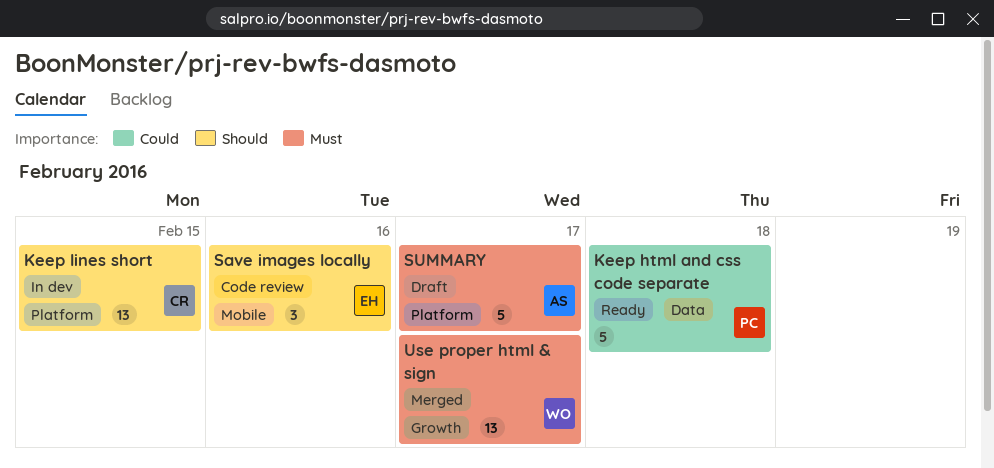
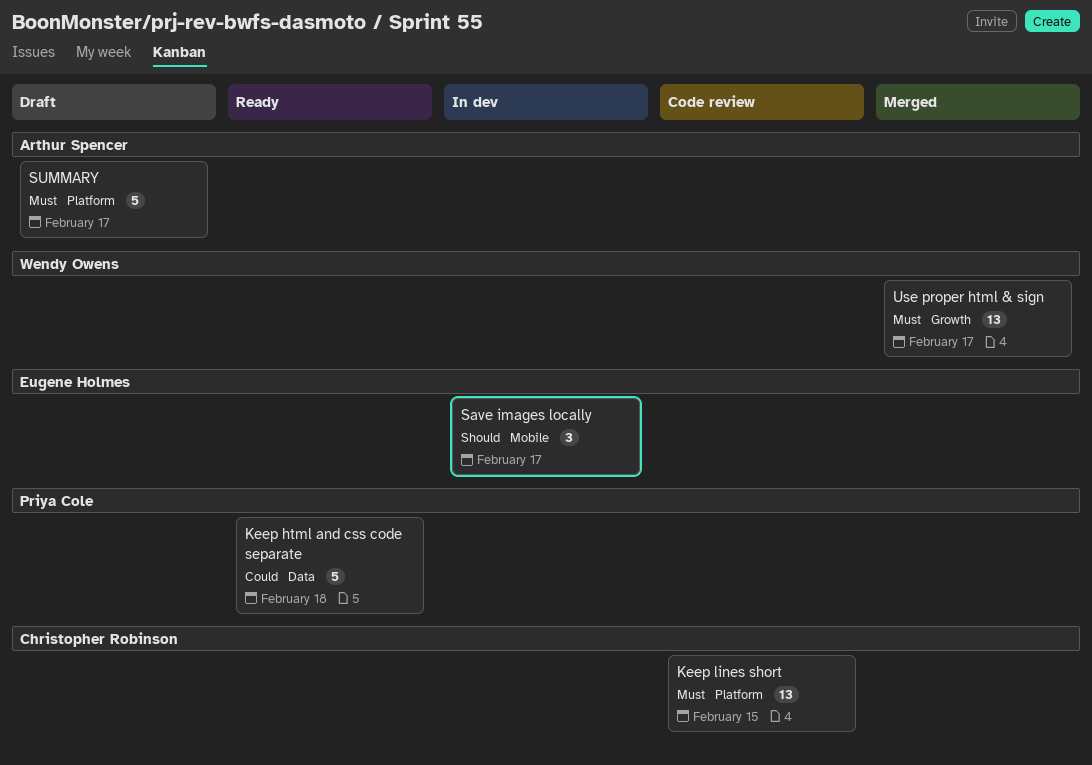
Keep lines short, status: In dev -> Code review
Keep lines short, priority: Should -> Must
Save images locally, status: Code review -> In dev
Save images locally, due: Feb 16 -> Feb 17

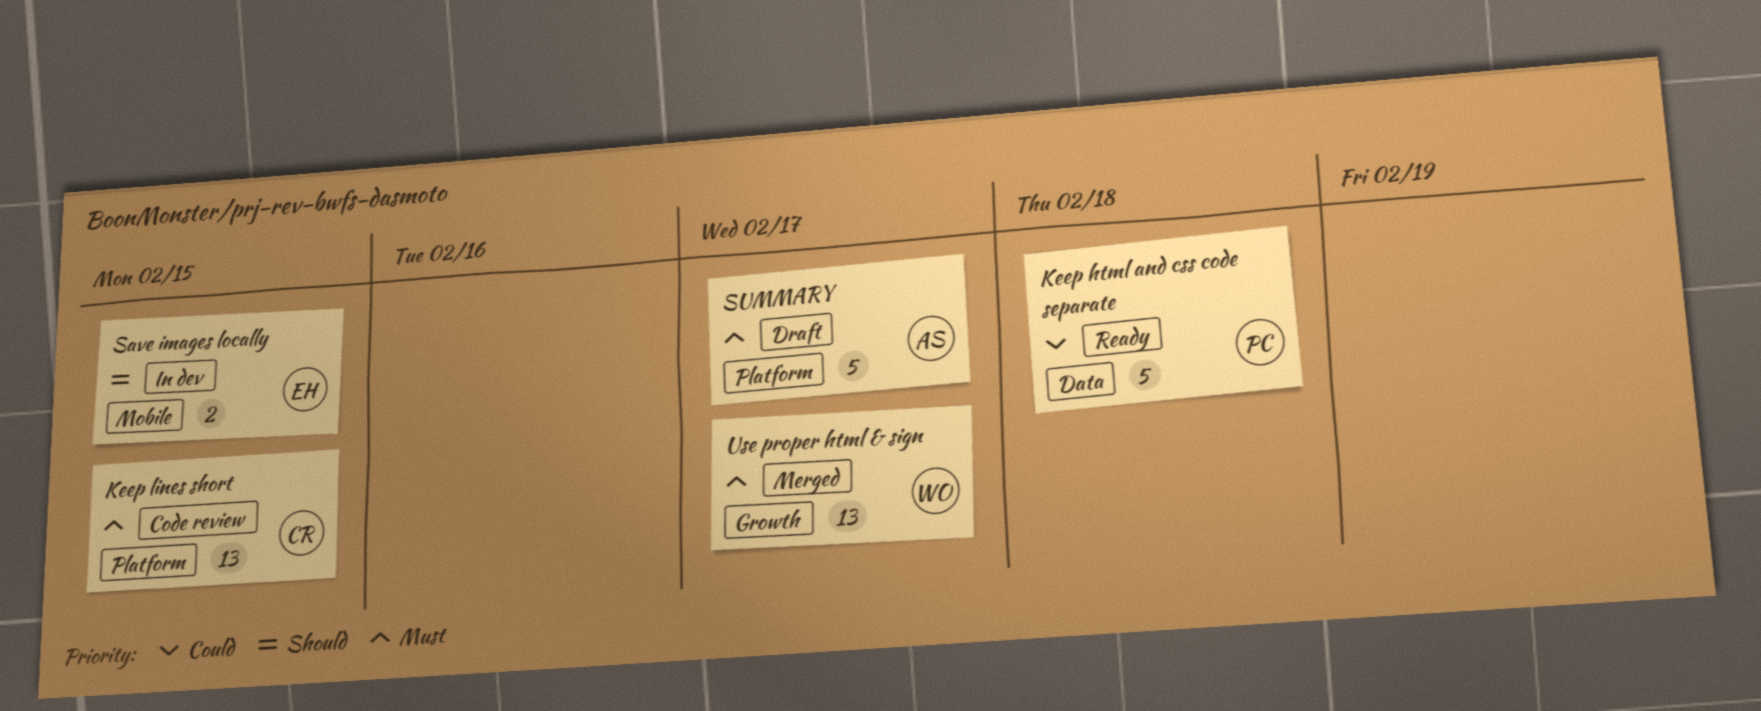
Save images locally, estimate: 3 -> 2
Save images locally, due: Feb 17 -> Feb 15

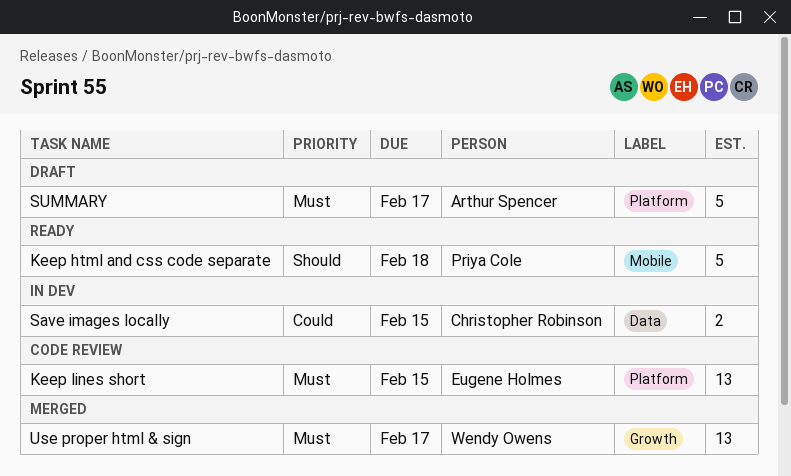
Keep html and css code separate, priority: Could -> Should
Keep html and css code separate, label: Data -> Mobile
Keep lines short, owner: Christopher Robinson -> Eugene Holmes
Save images locally, owner: Eugene Holmes -> Christopher Robinson
Save images locally, priority: Should -> Could
Save images locally, label: Mobile -> Data

